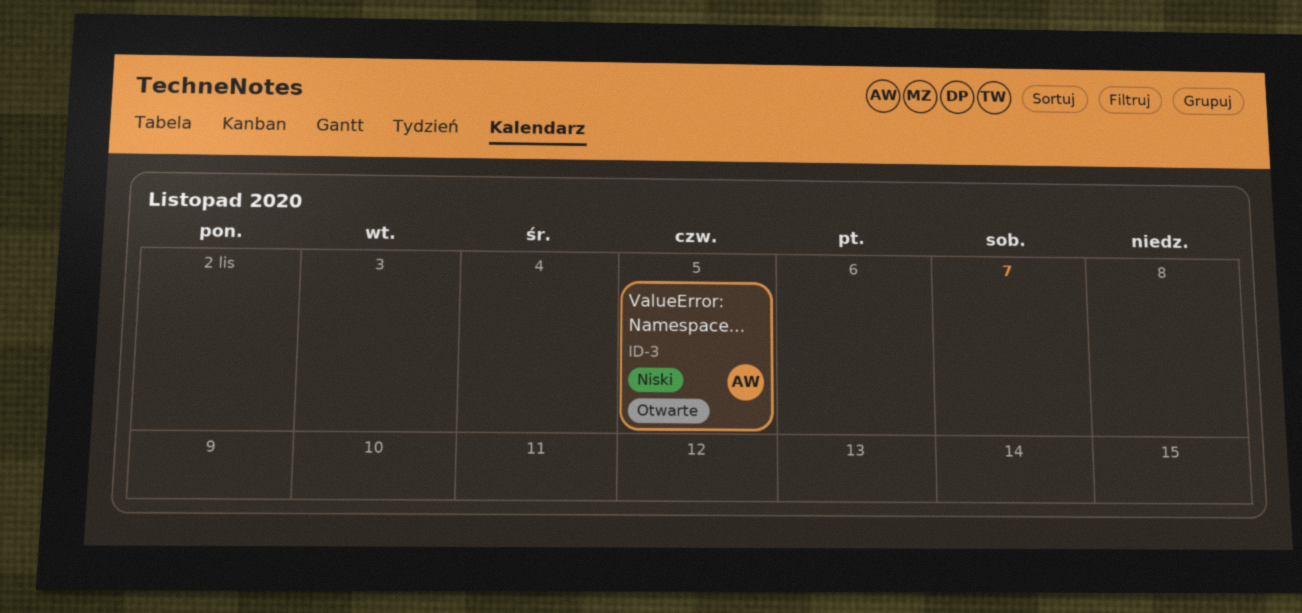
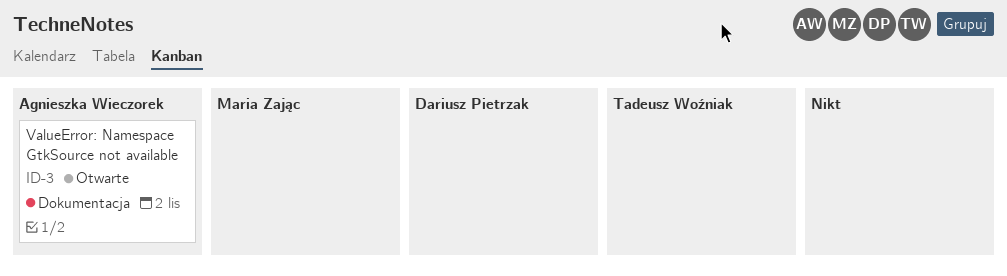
ID-3, due: Nov 5 -> Nov 2

